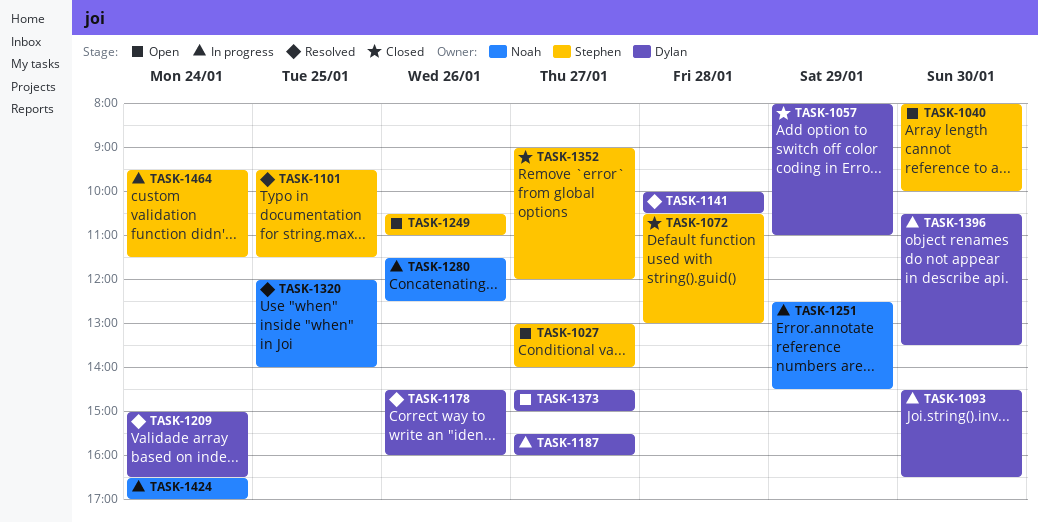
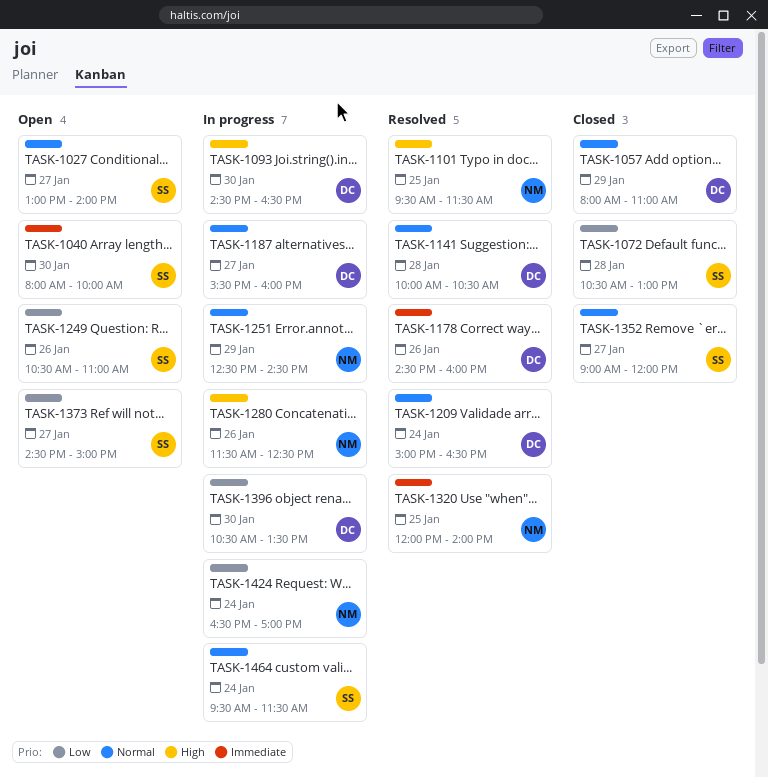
TASK-1101, owner: Stephen -> Noah
TASK-1373, owner: Dylan -> Stephen

